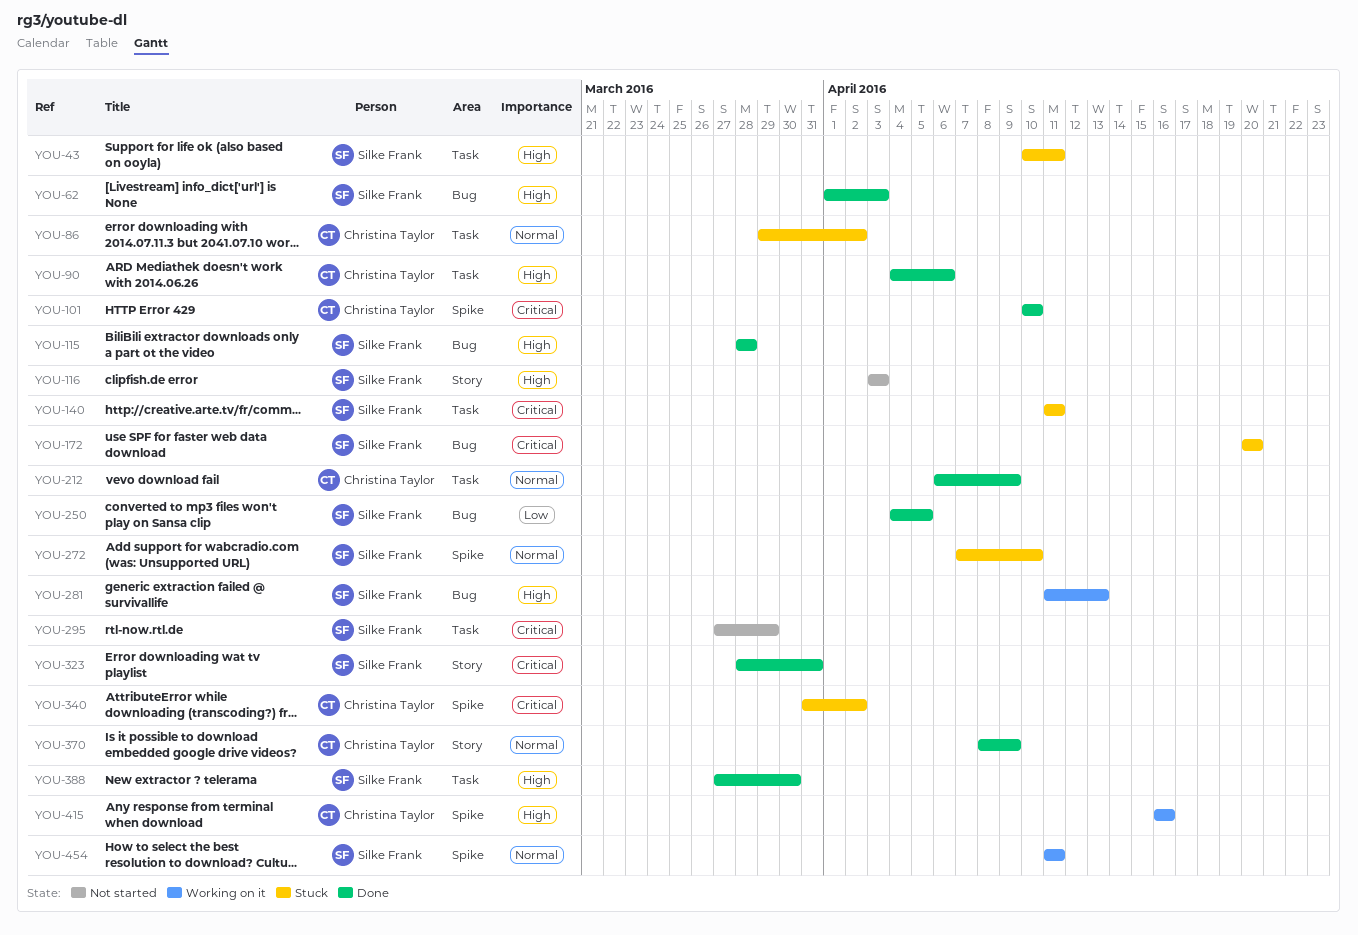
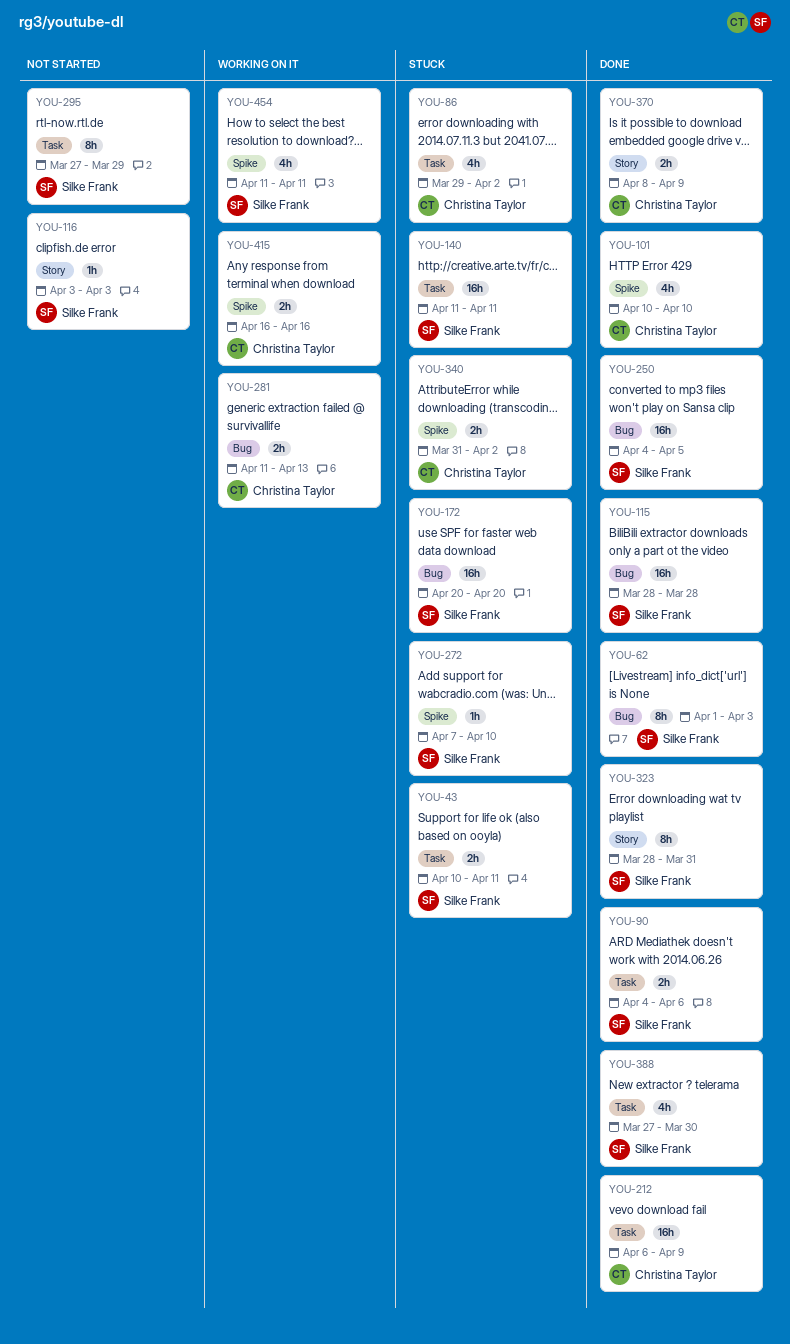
YOU-90, owner: Christina Taylor -> Silke Frank
YOU-281, owner: Silke Frank -> Christina Taylor

